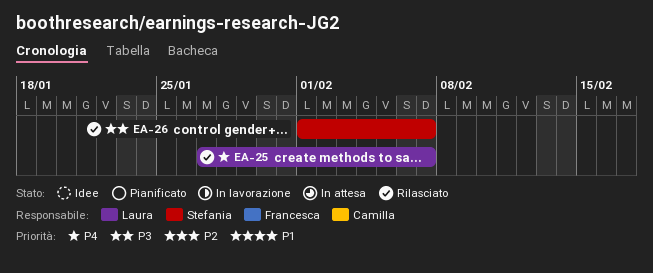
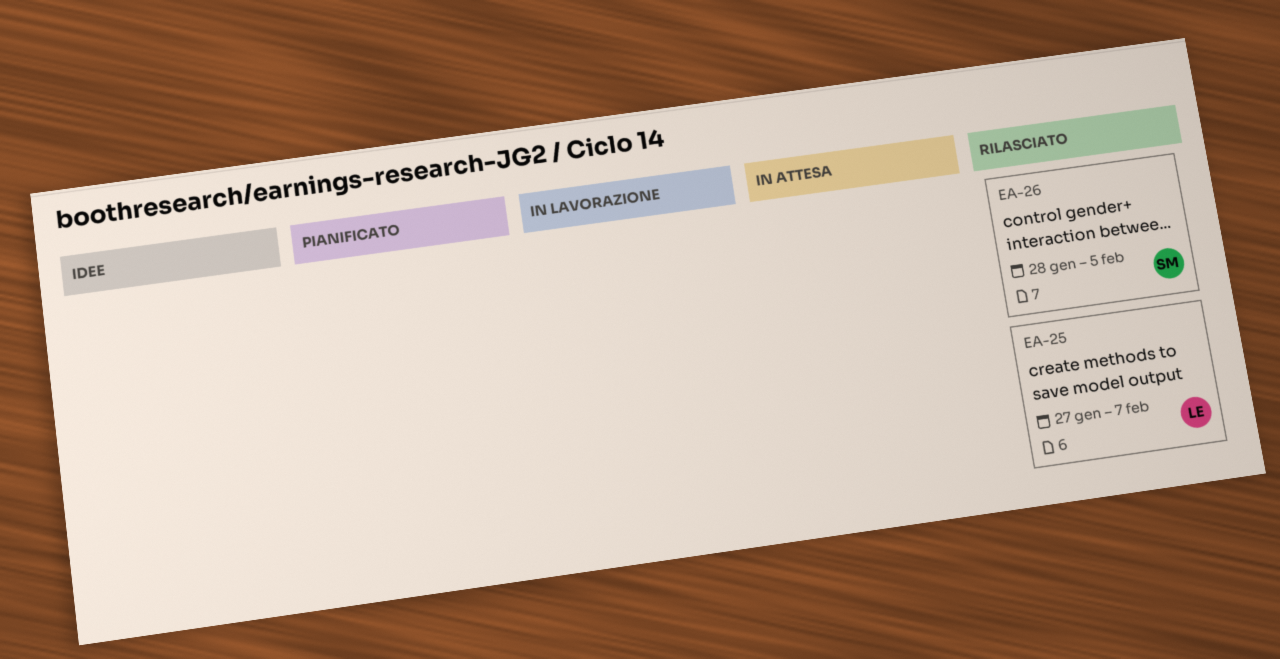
EA-26, start: Feb 1 -> Jan 28
EA-26, due: Feb 7 -> Feb 5

